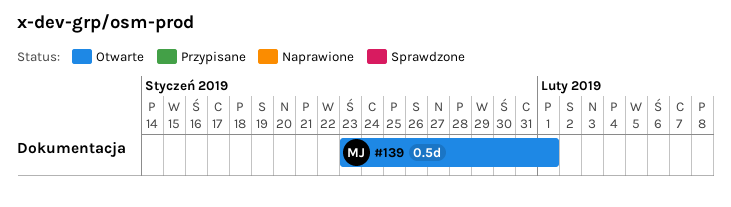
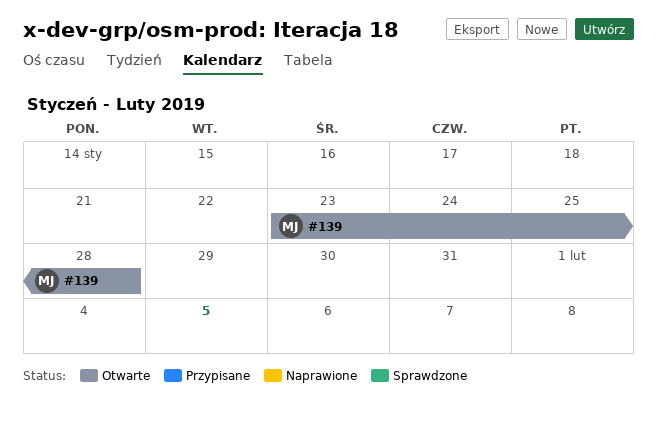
#139, due: Feb 1 -> Jan 28

